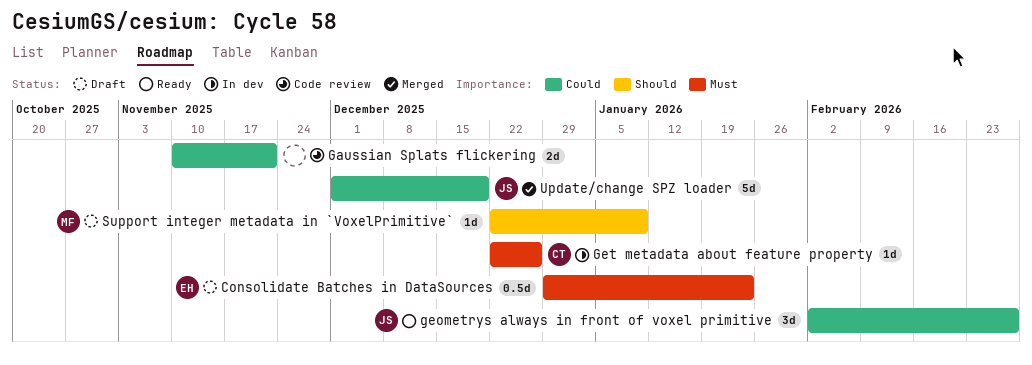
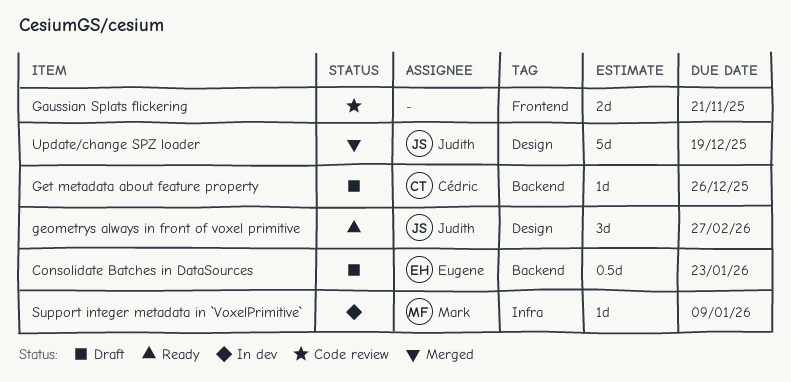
Get metadata about feature property, status: In dev -> Draft
Support integer metadata in `VoxelPrimitive`, status: Draft -> In dev

